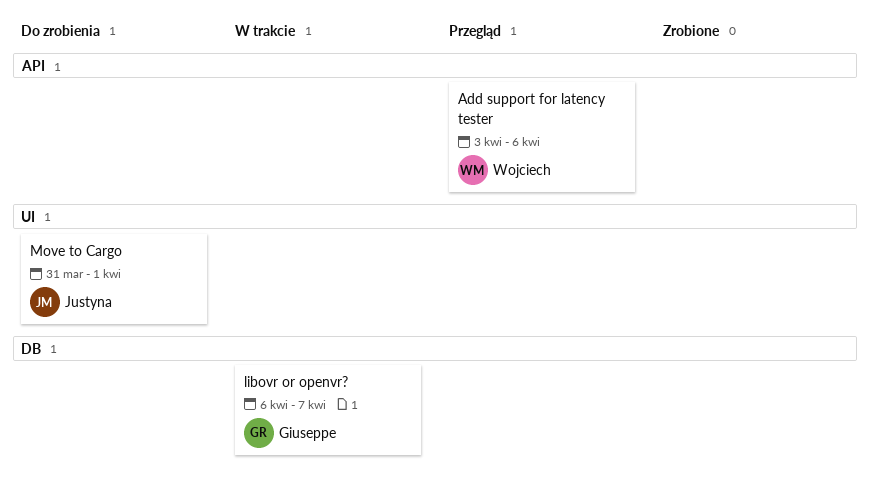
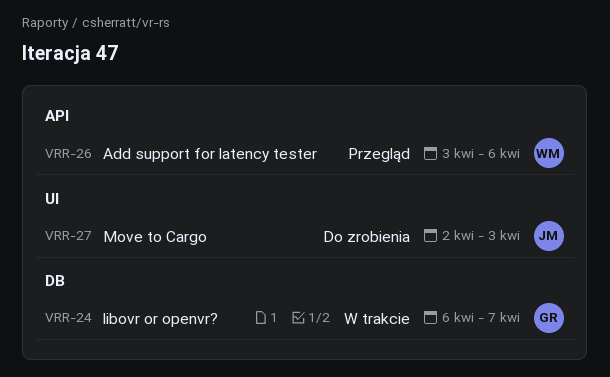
Move to Cargo, start: Mar 31 -> Apr 2
Move to Cargo, due: Apr 1 -> Apr 3

